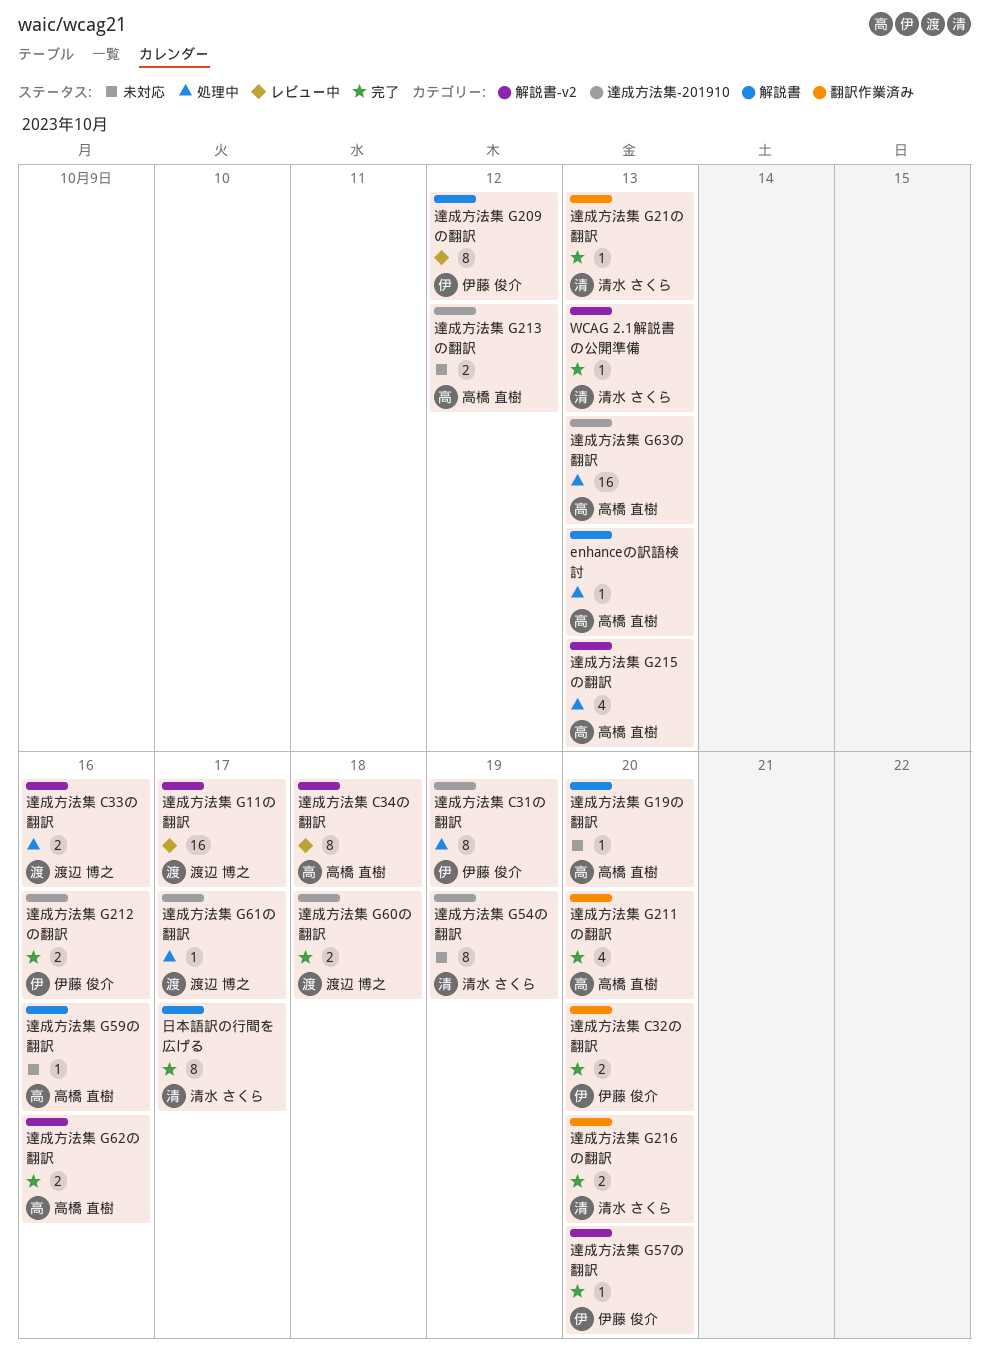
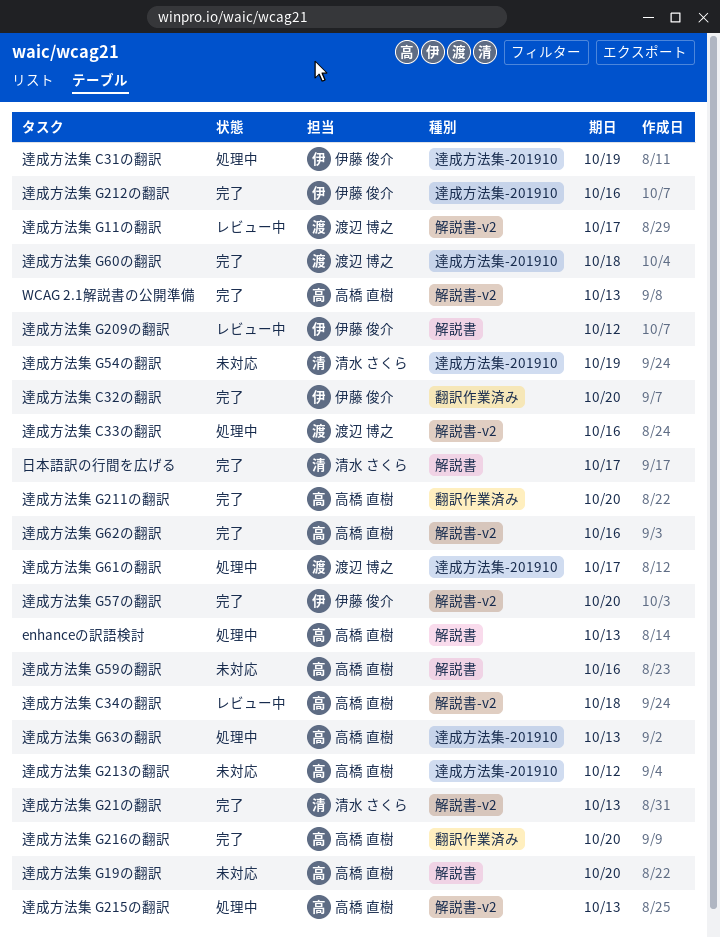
WCAG 2.1解説書の公開準備, owner: 清水 さくら -> 高橋 直樹
達成方法集 G216の翻訳, owner: 清水 さくら -> 高橋 直樹
達成方法集 G21の翻訳, label: 翻訳作業済み -> 解説書-v2

